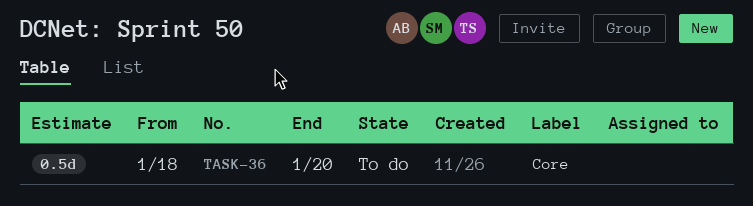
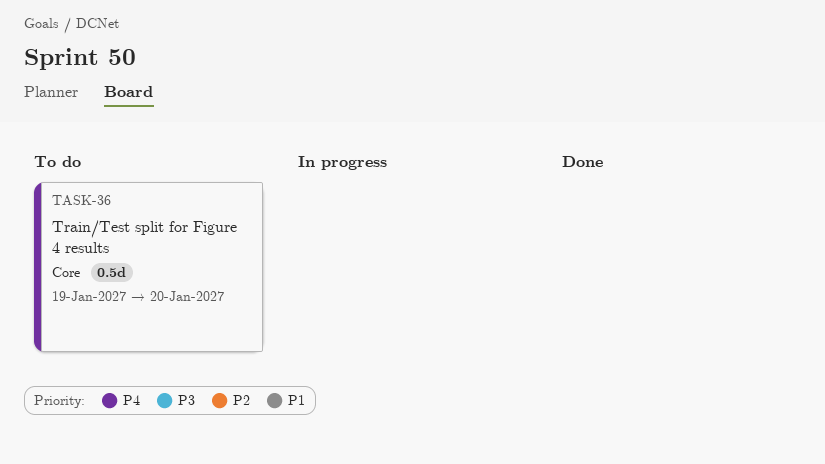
TASK-36, start: Jan 18 -> Jan 19

